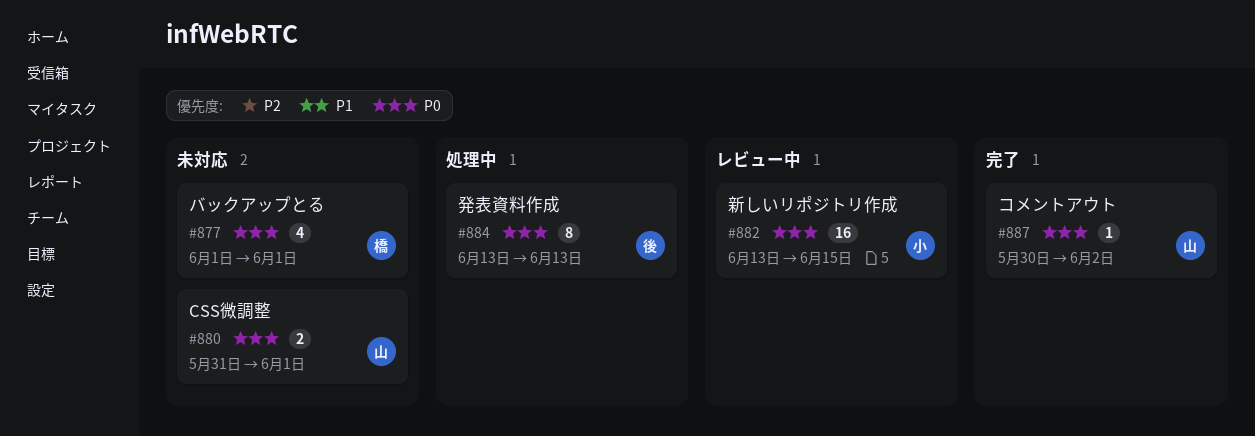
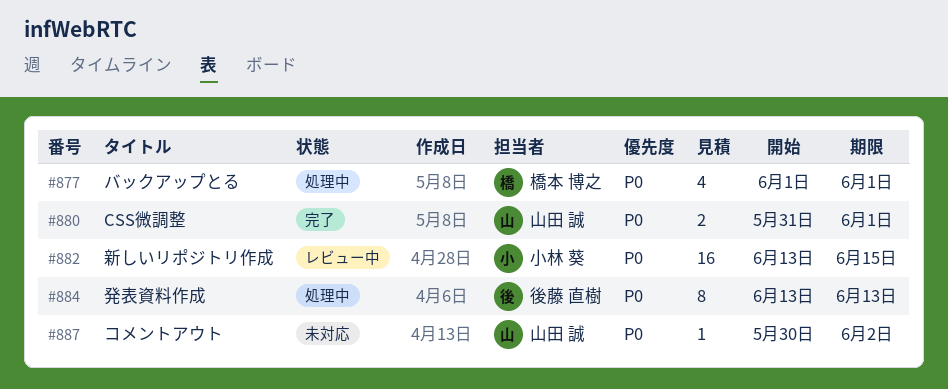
#877, status: 未対応 -> 処理中
#880, status: 未対応 -> 完了
#887, status: 完了 -> 未対応

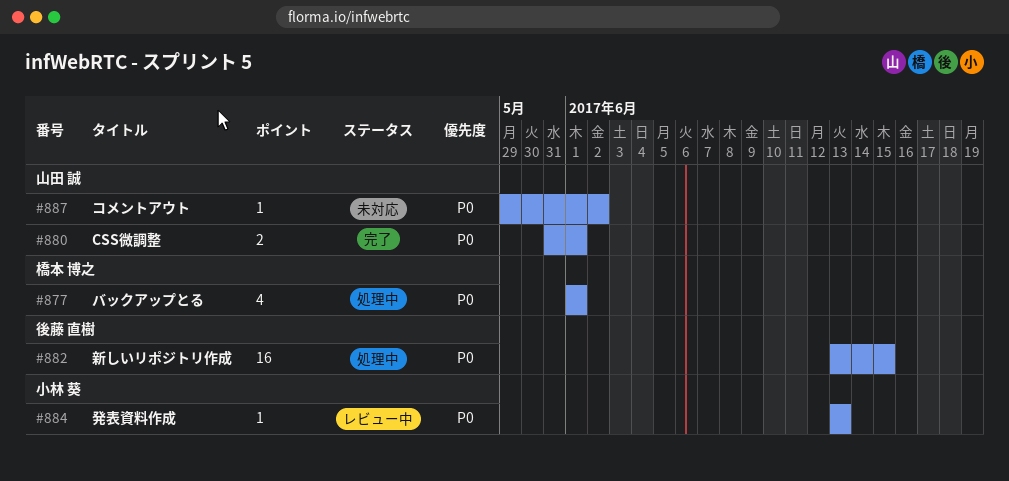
#882, status: レビュー中 -> 処理中
#882, owner: 小林 葵 -> 後藤 直樹
#884, status: 処理中 -> レビュー中
#884, owner: 後藤 直樹 -> 小林 葵
#884, estimate: 8 -> 1
#887, start: May 30 -> May 29

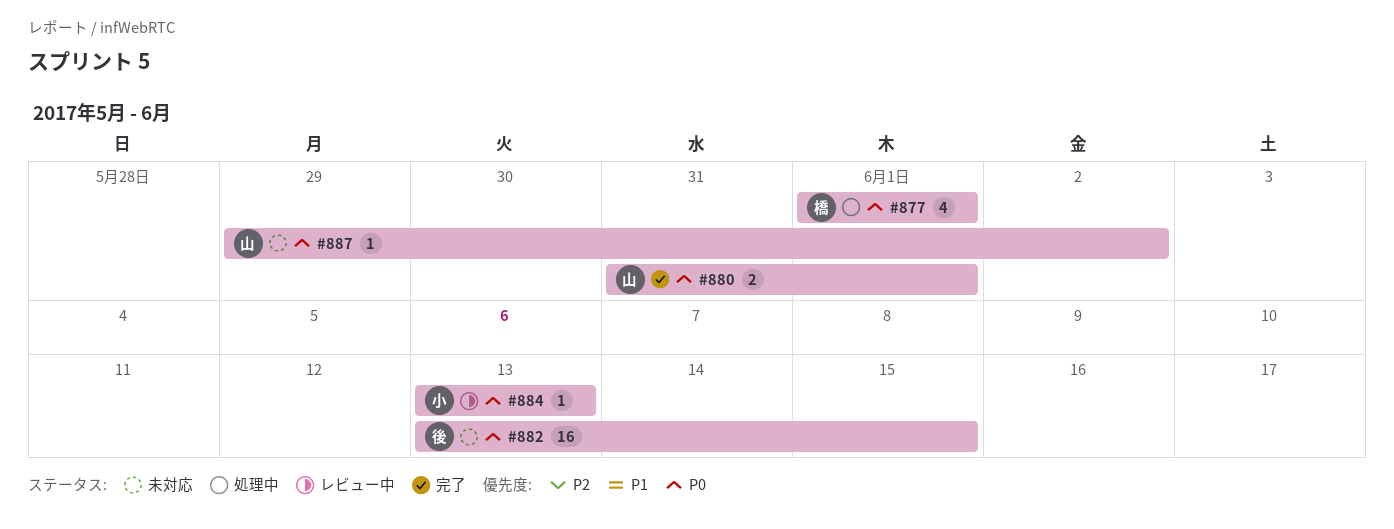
#882, status: 処理中 -> 未対応

